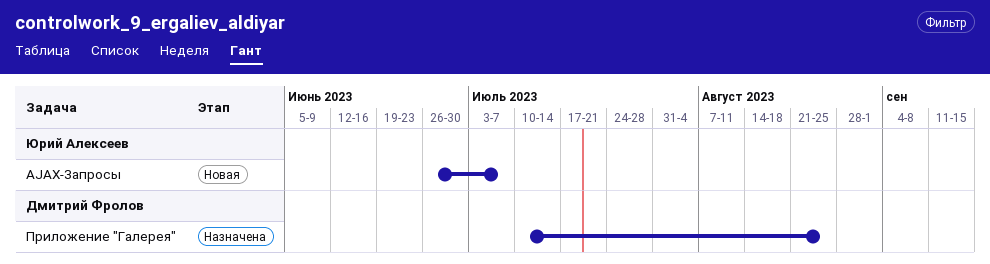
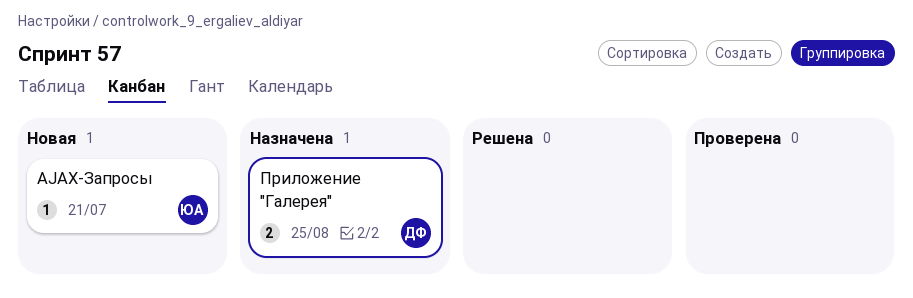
AJAX-Запросы, due: Jul 7 -> Jul 21

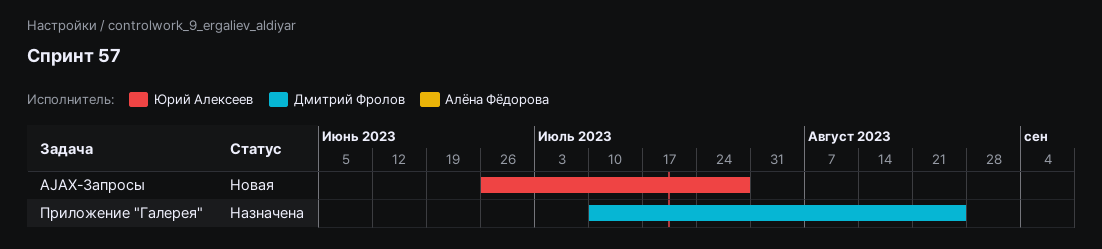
AJAX-Запросы, due: Jul 21 -> Jul 28

